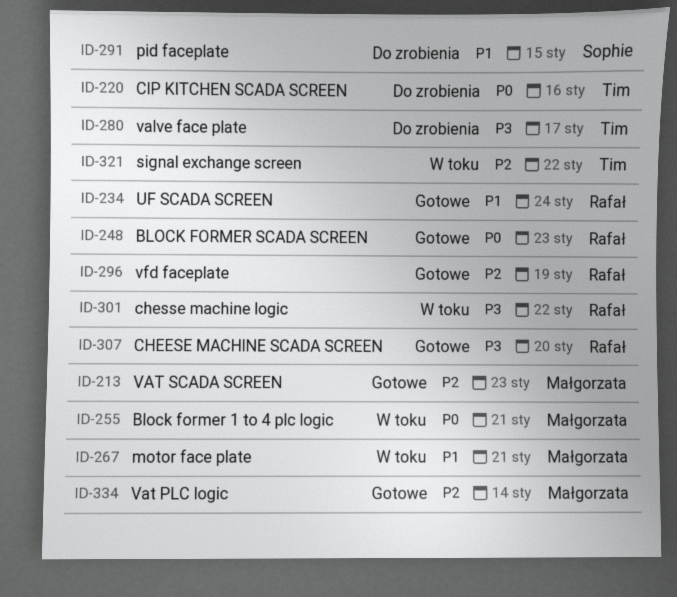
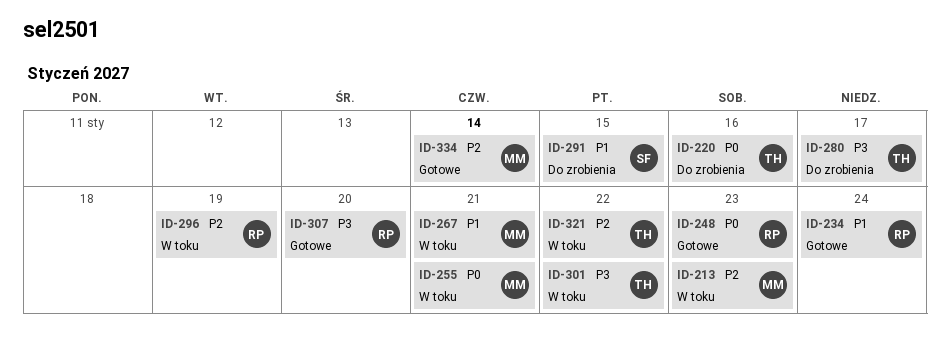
ID-213, status: Gotowe -> W toku
ID-296, status: Gotowe -> W toku
ID-301, owner: Rafał -> Tim

